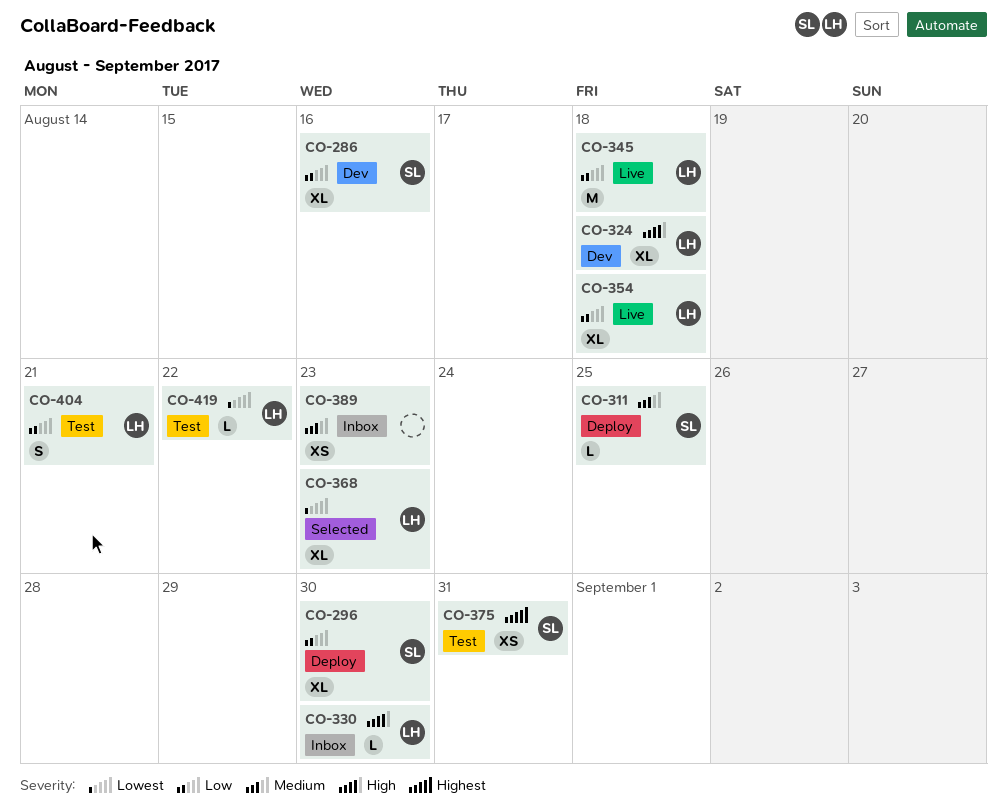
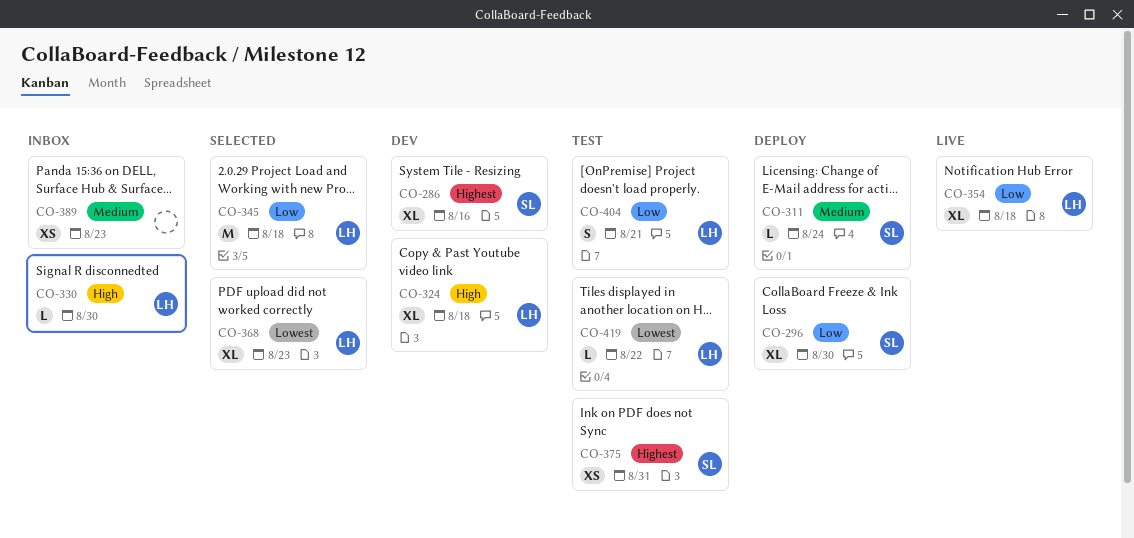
CO-286, priority: Low -> Highest
CO-311, due: Aug 25 -> Aug 24
CO-345, status: Live -> Selected

